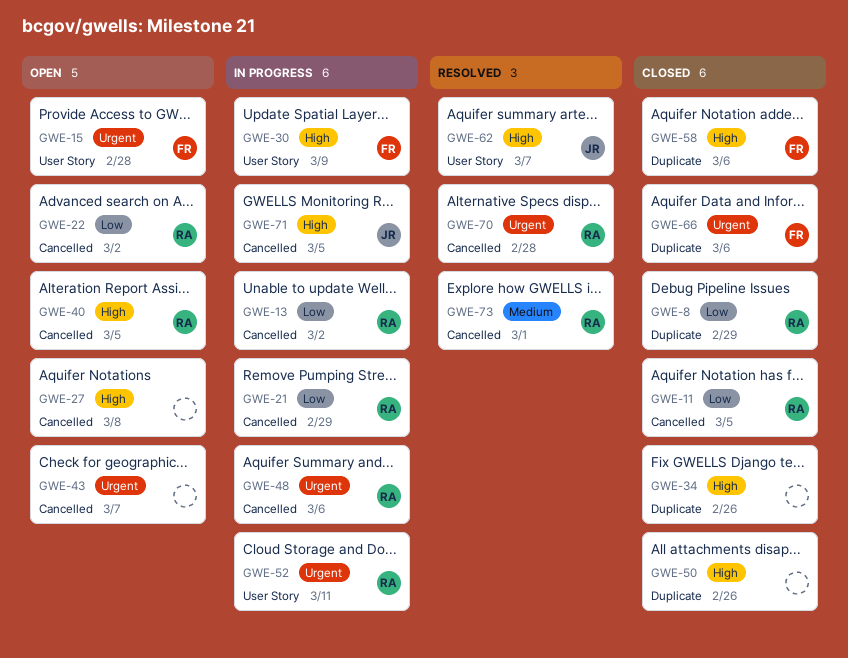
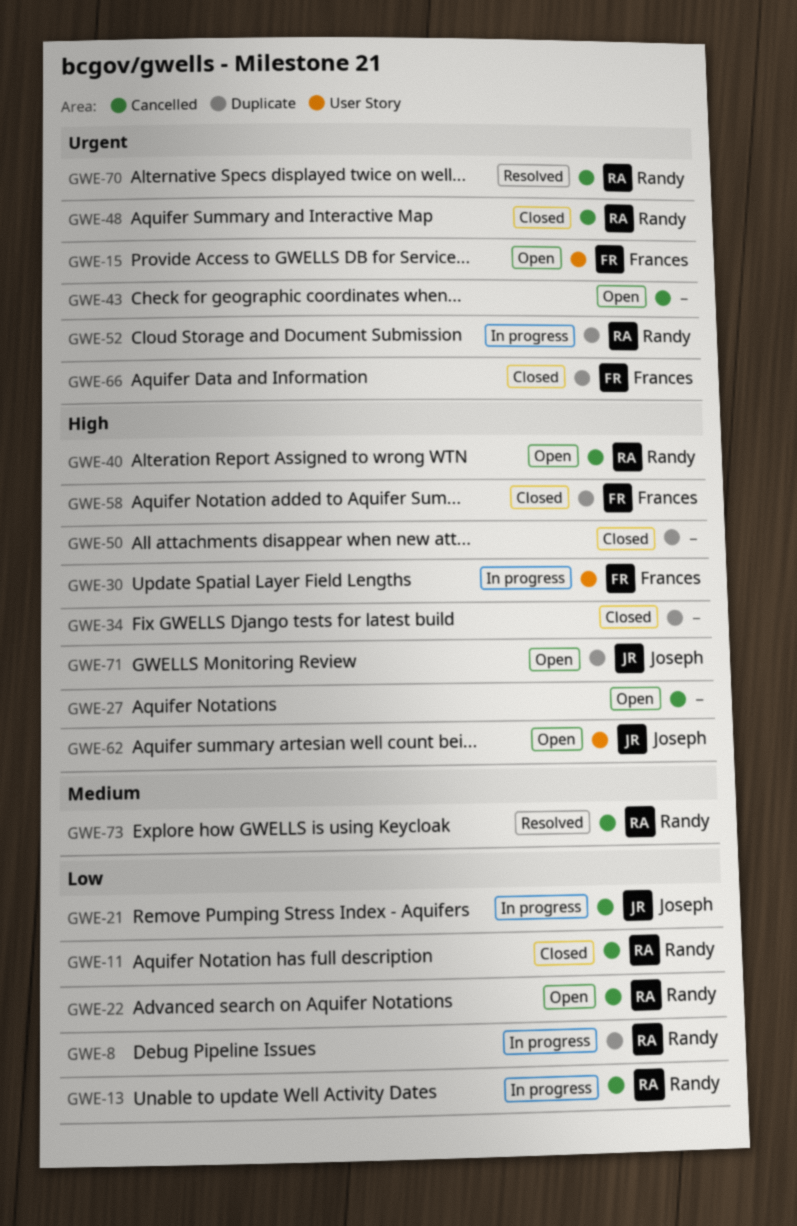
GWE-8, status: Closed -> In progress
GWE-21, owner: Randy -> Joseph
GWE-48, status: In progress -> Closed
GWE-52, label: User Story -> Duplicate
GWE-62, status: Resolved -> Open
GWE-71, status: In progress -> Open
GWE-71, label: Cancelled -> Duplicate

